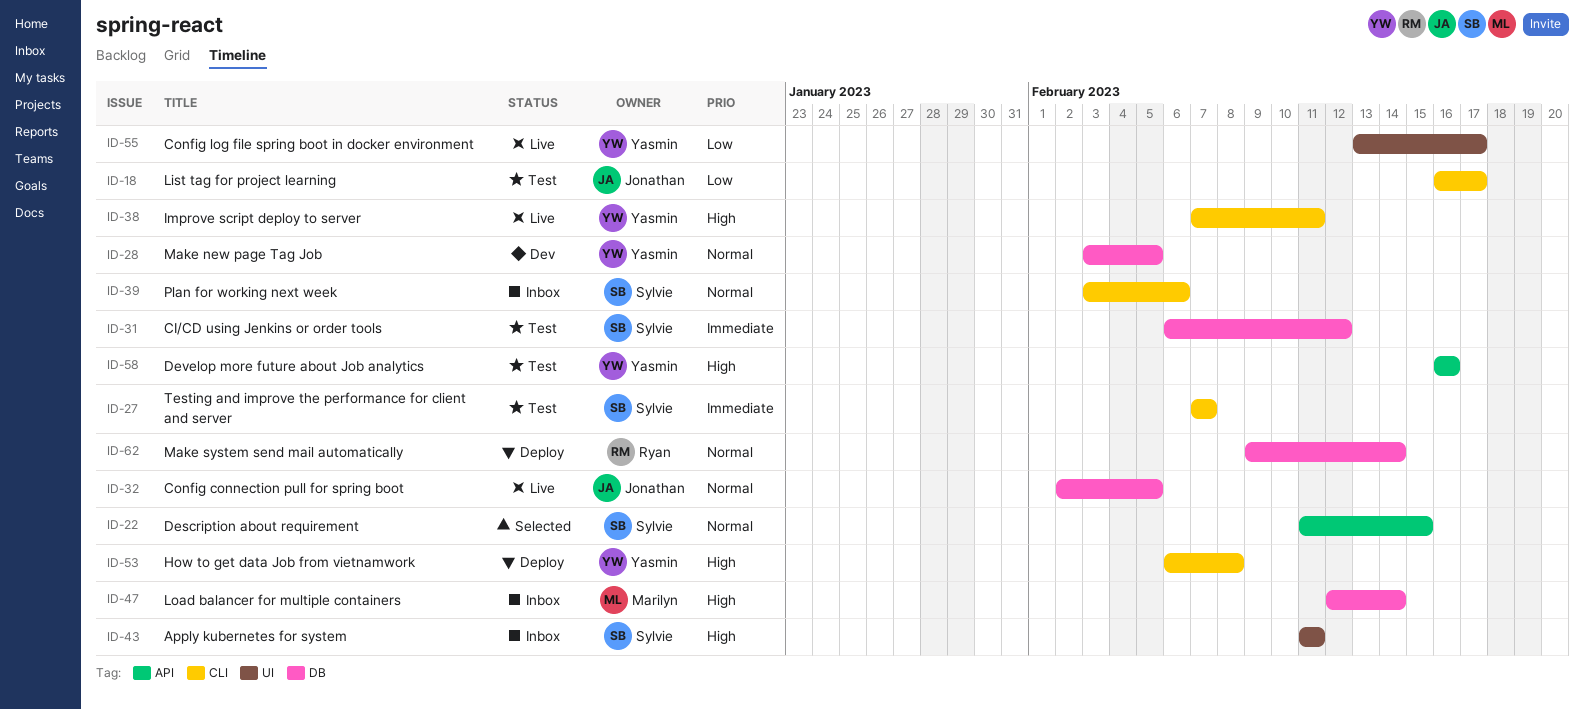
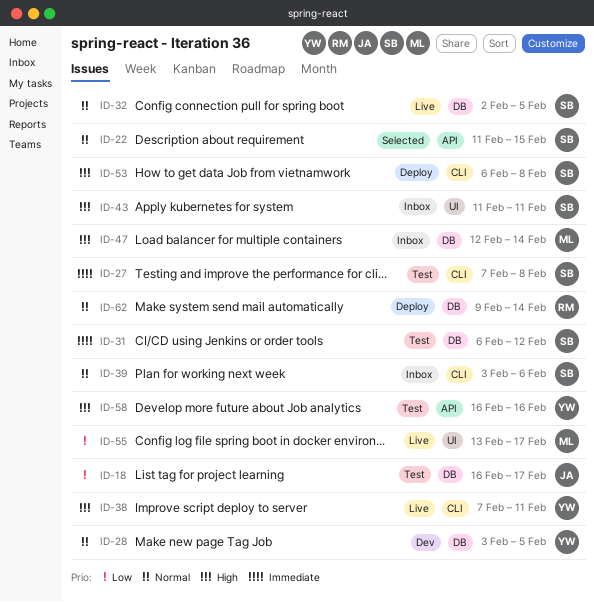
ID-18, label: CLI -> DB
ID-27, due: Feb 7 -> Feb 8
ID-32, owner: Jonathan -> Sylvie
ID-53, owner: Yasmin -> Sylvie
ID-55, owner: Yasmin -> Marilyn

